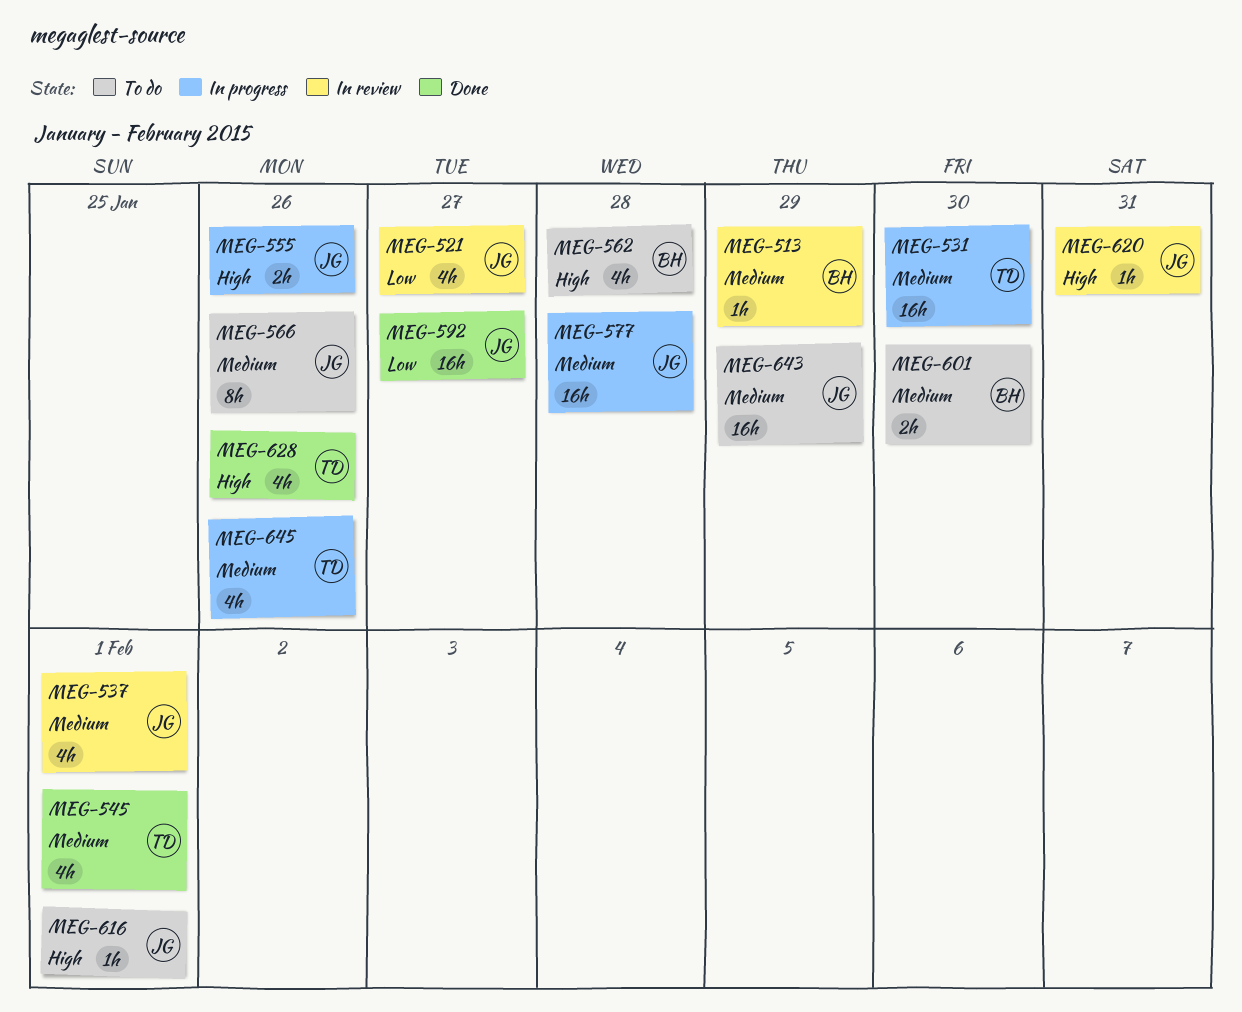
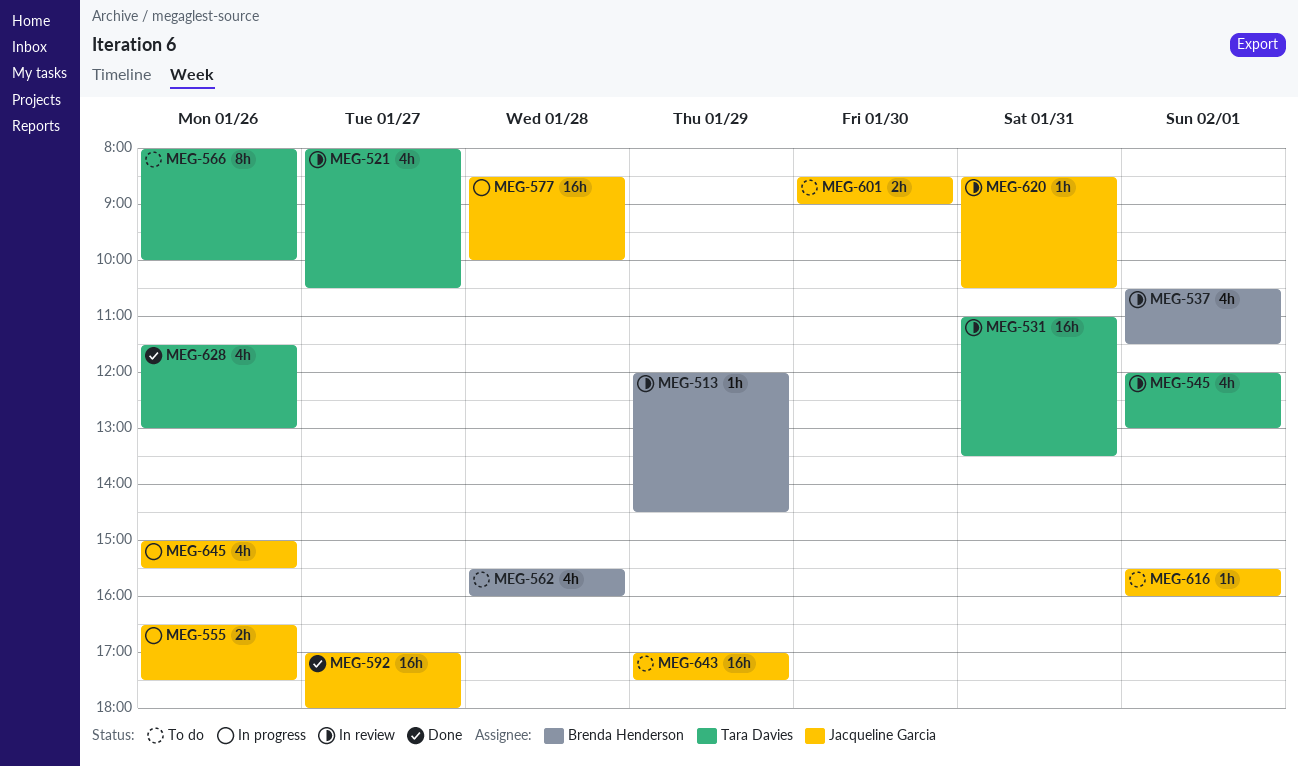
MEG-521, owner: Jacqueline Garcia -> Tara Davies
MEG-531, status: In progress -> In review
MEG-531, day: Jan 30 -> Jan 31
MEG-537, owner: Jacqueline Garcia -> Brenda Henderson
MEG-545, status: Done -> In review
MEG-566, owner: Jacqueline Garcia -> Tara Davies
MEG-601, owner: Brenda Henderson -> Jacqueline Garcia
MEG-645, owner: Tara Davies -> Jacqueline Garcia

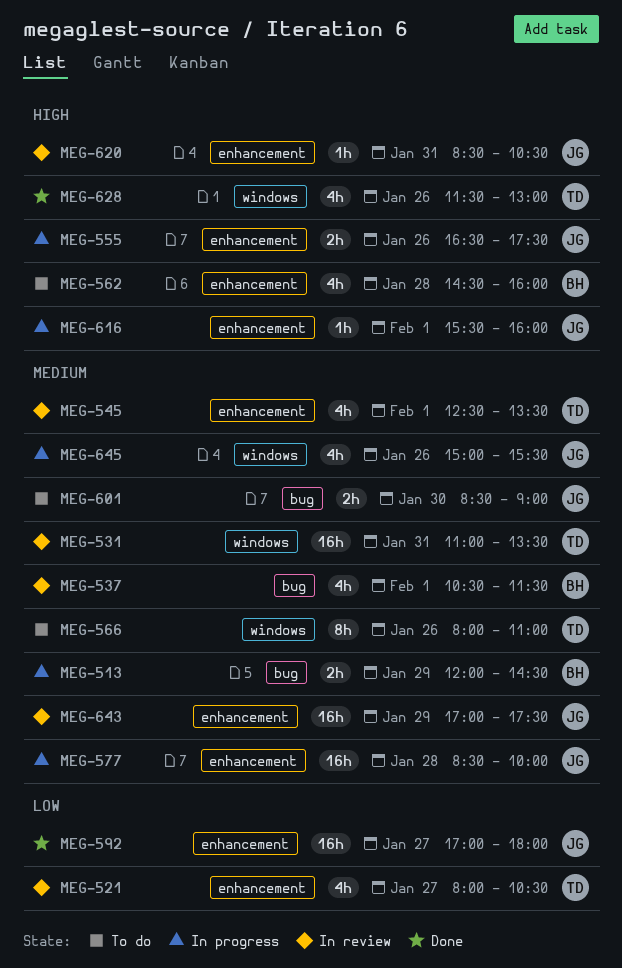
MEG-513, status: In review -> In progress
MEG-513, estimate: 1h -> 2h
MEG-545, begins: 12:00 -> 12:30
MEG-545, ends: 13:00 -> 13:30
MEG-562, begins: 15:30 -> 14:30
MEG-566, ends: 10:00 -> 11:00
MEG-616, status: To do -> In progress
MEG-643, status: To do -> In review

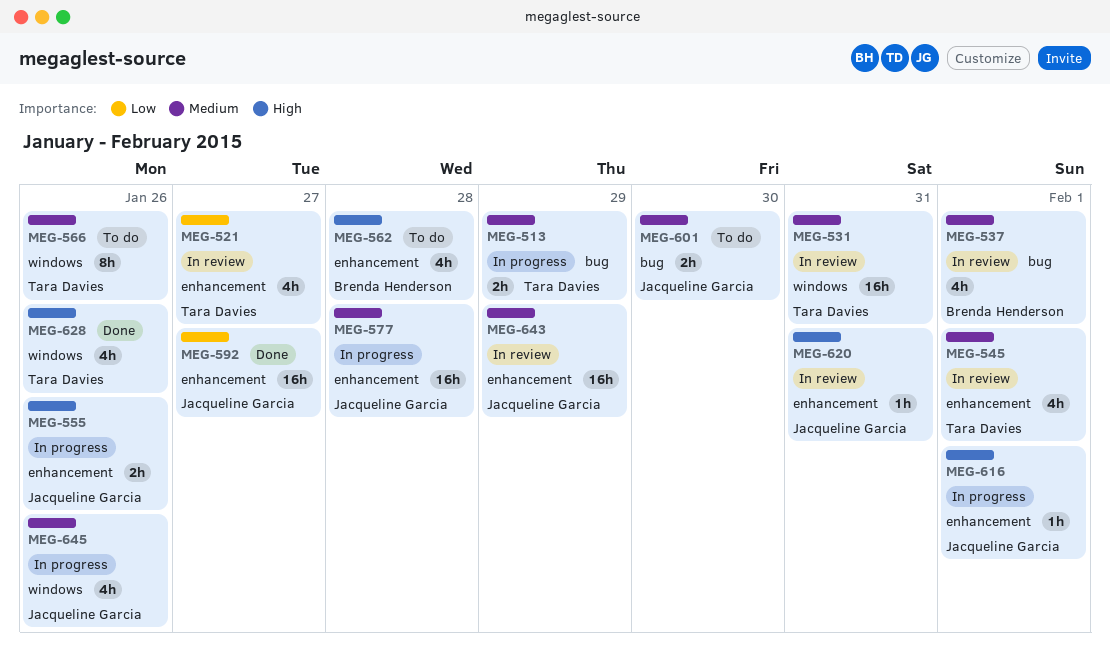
MEG-513, owner: Brenda Henderson -> Tara Davies

